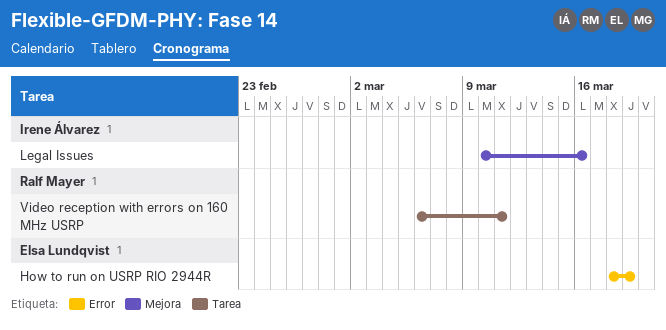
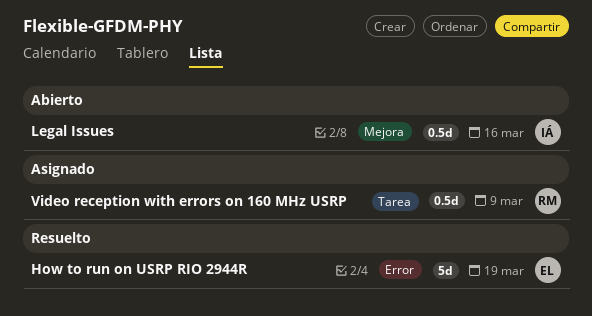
Video reception with errors on 160 MHz USRP, due: Mar 11 -> Mar 9

